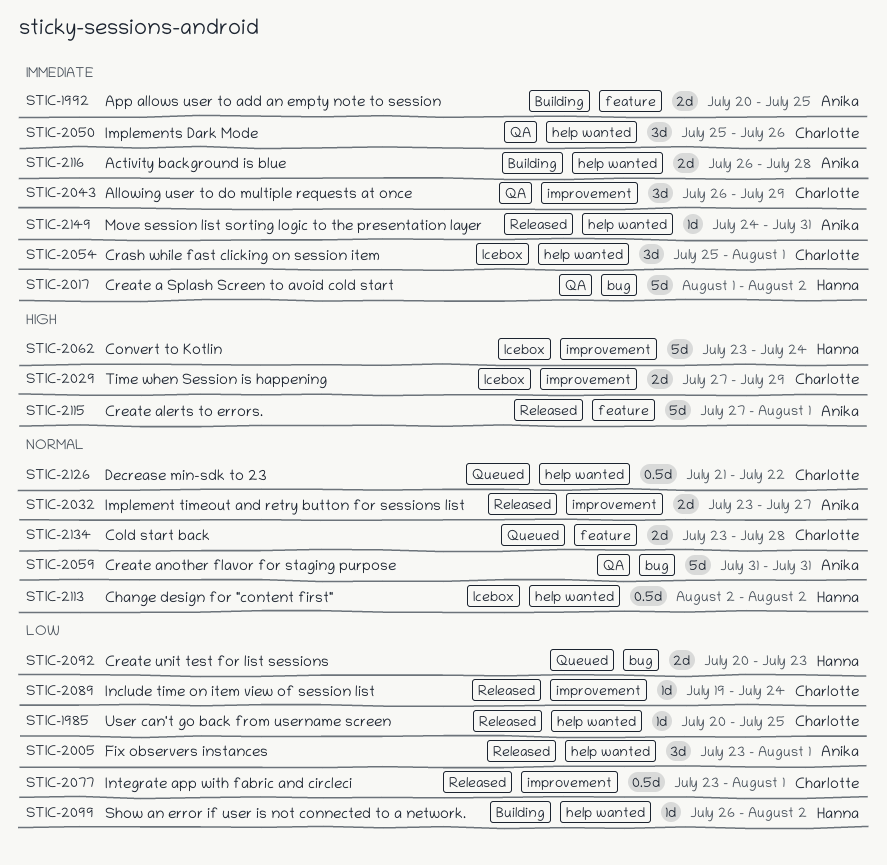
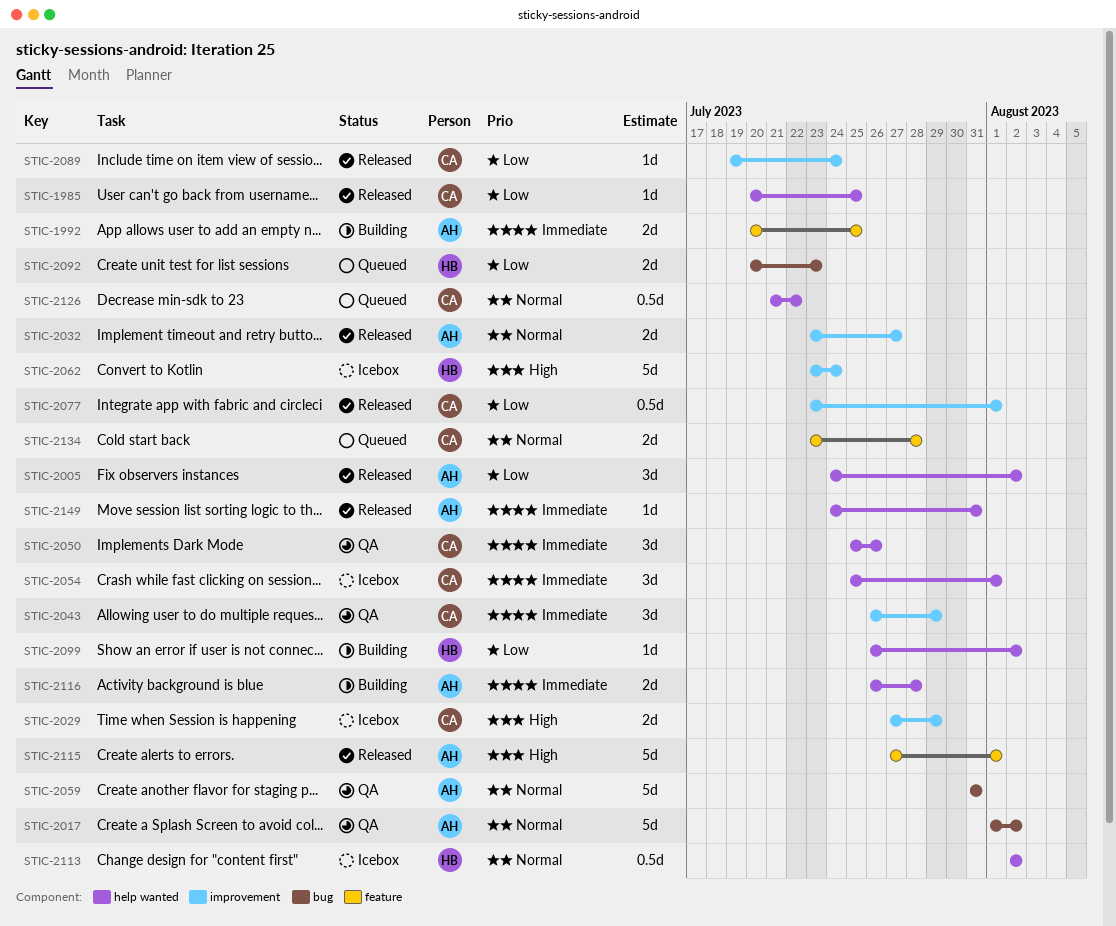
STIC-2005, start: Jul 23 -> Jul 24
STIC-2005, due: Aug 1 -> Aug 2
STIC-2017, owner: Hanna -> Anika
STIC-2017, priority: Immediate -> Normal

